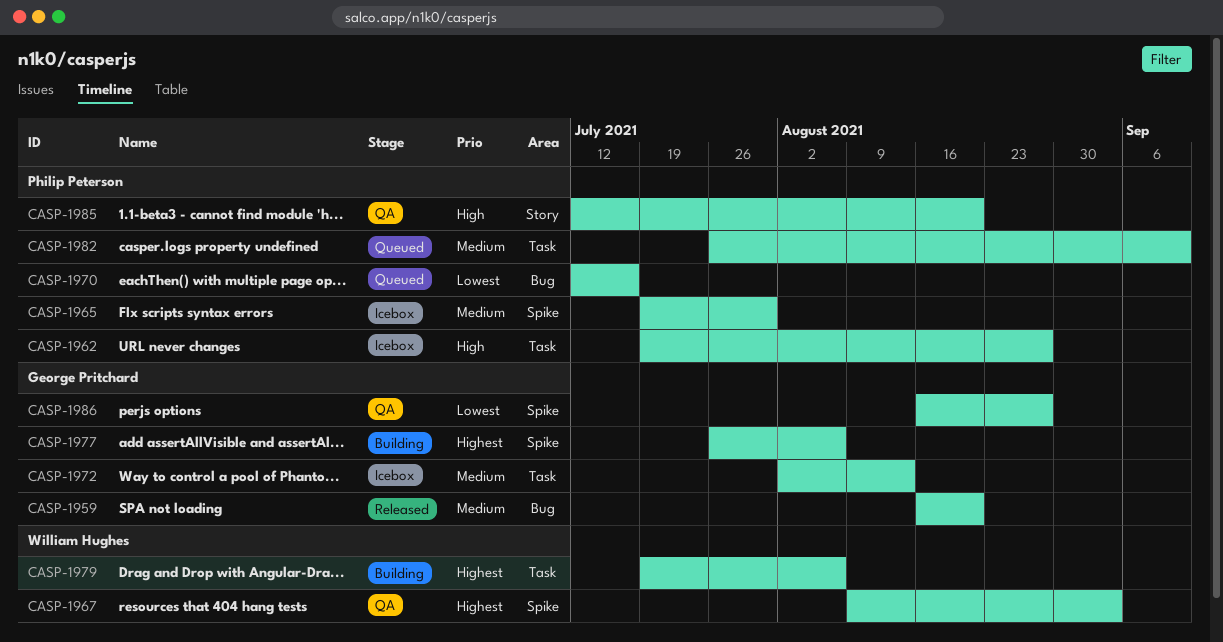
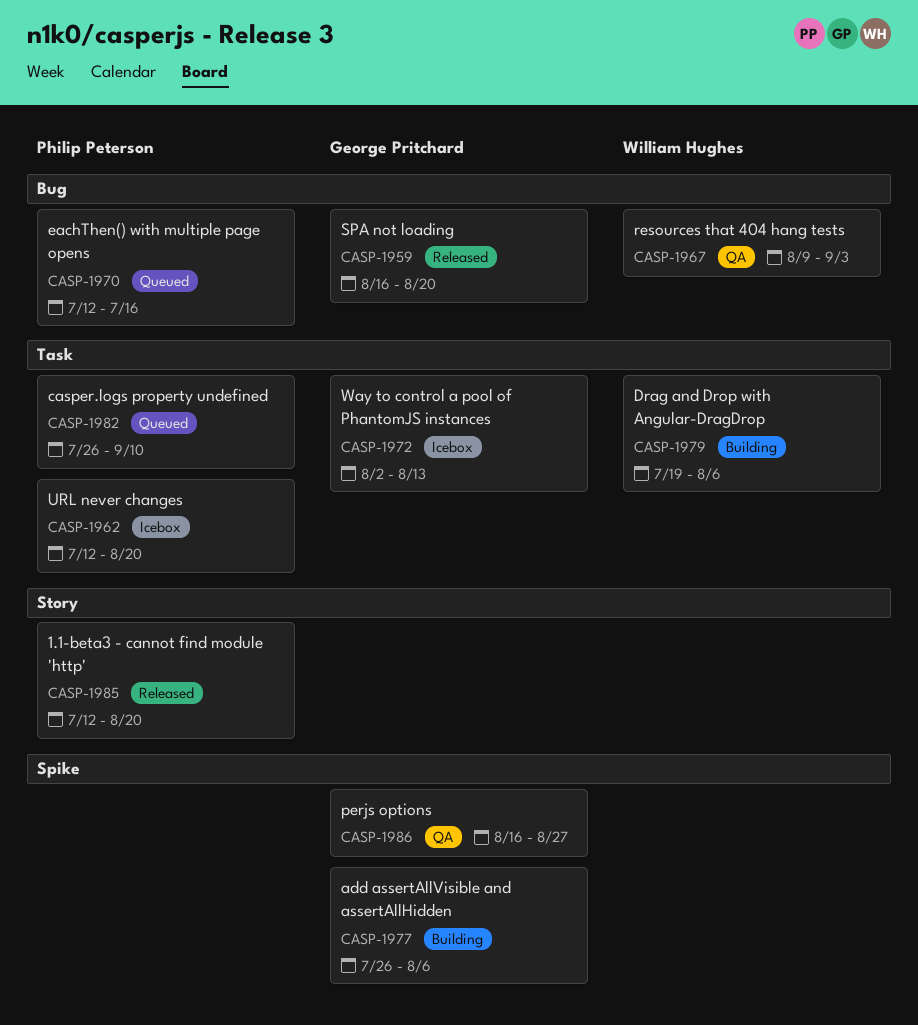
CASP-1962, start: Jul 19 -> Jul 12
CASP-1962, due: Aug 27 -> Aug 20
CASP-1965: present -> none
CASP-1967, label: Spike -> Bug
CASP-1985, status: QA -> Released

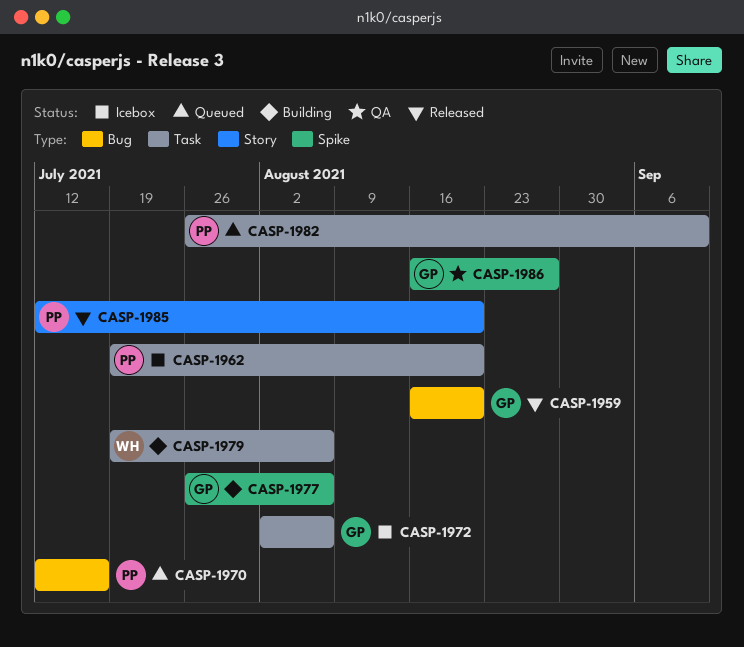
CASP-1962, start: Jul 12 -> Jul 19
CASP-1967: present -> none
CASP-1972, due: Aug 13 -> Aug 6

